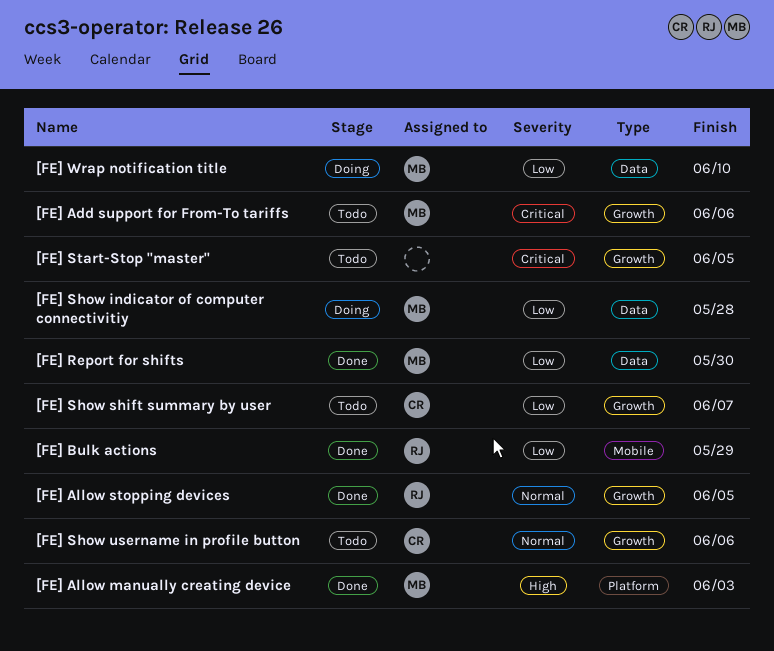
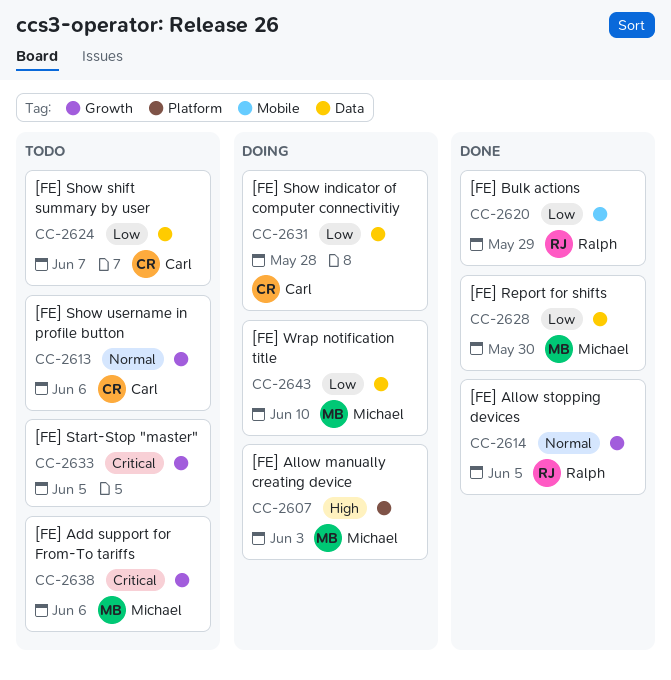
[FE] Allow manually creating device, status: Done -> Doing
[FE] Show indicator of computer connectivitiy, owner: Michael -> Carl
[FE] Show shift summary by user, label: Growth -> Data

